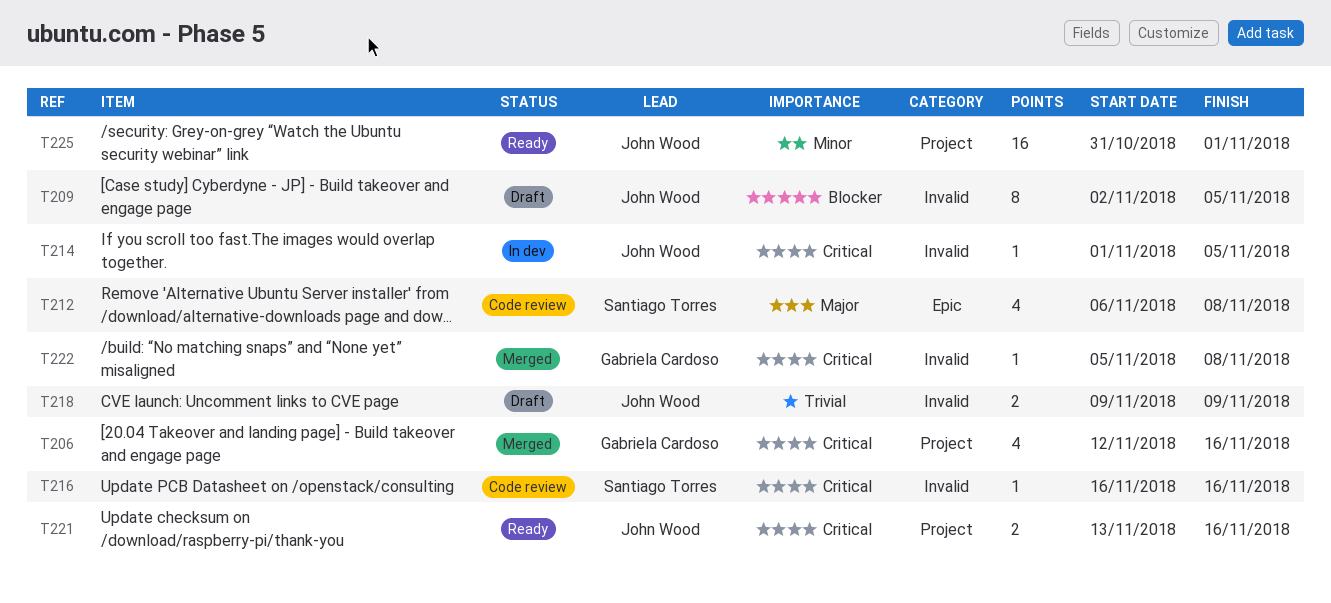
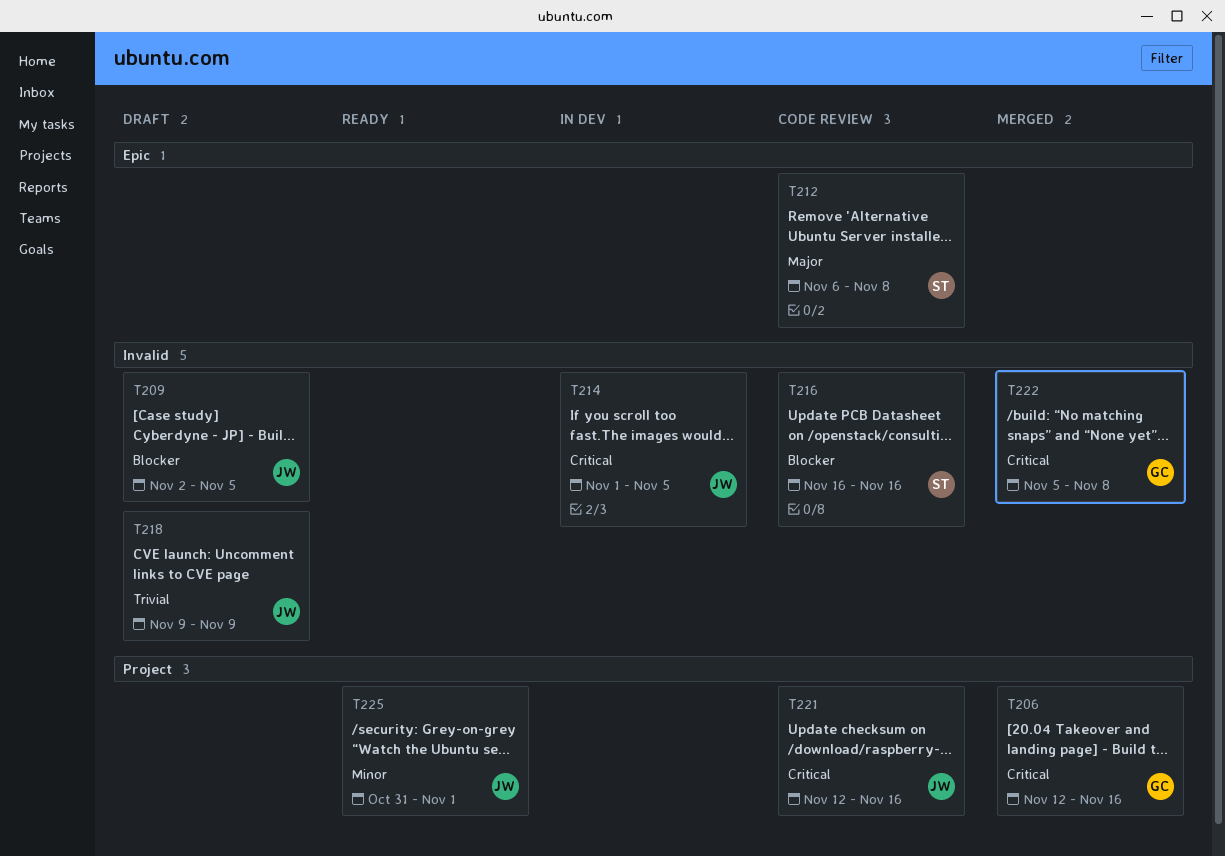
T216, priority: Critical -> Blocker
T221, status: Ready -> Code review
T221, start: Nov 13 -> Nov 12

